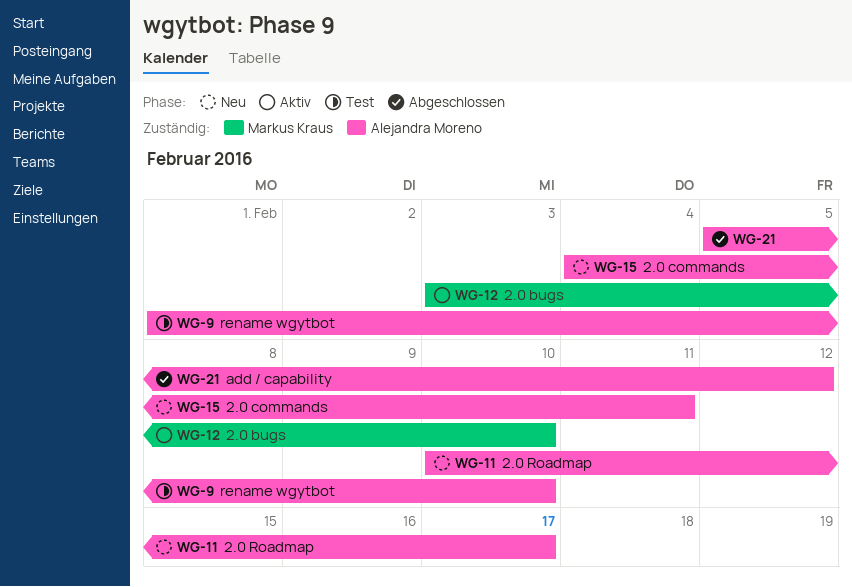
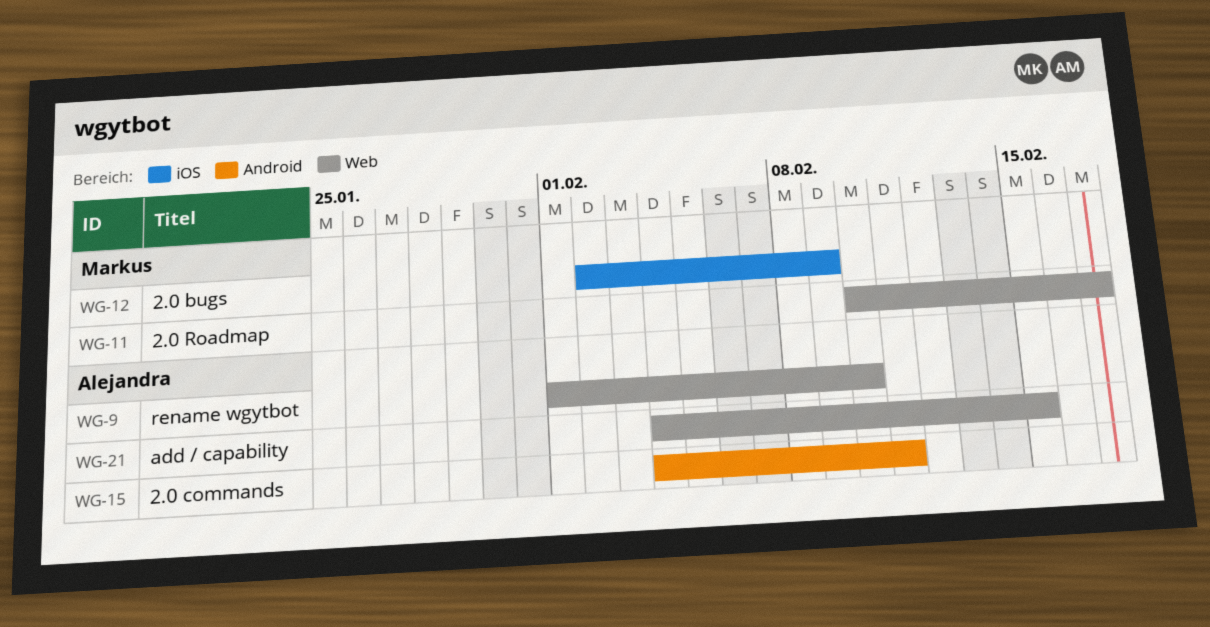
WG-11, owner: Alejandra Moreno -> Markus Kraus
WG-12, start: Feb 3 -> Feb 2
WG-12, due: Feb 10 -> Feb 9
WG-21, start: Feb 5 -> Feb 4
WG-21, due: Feb 12 -> Feb 15

